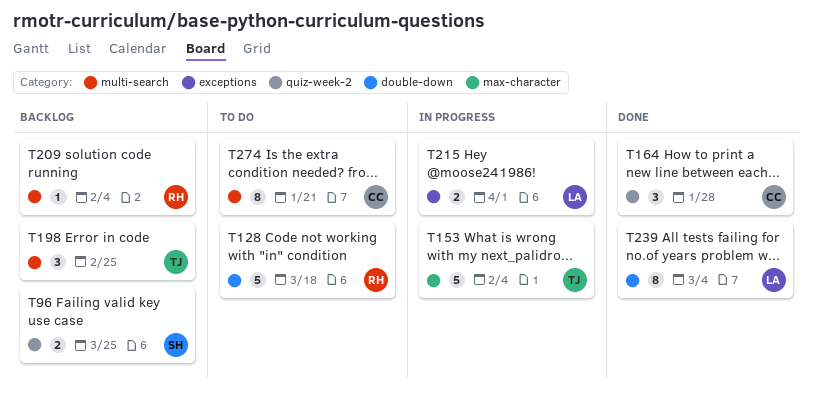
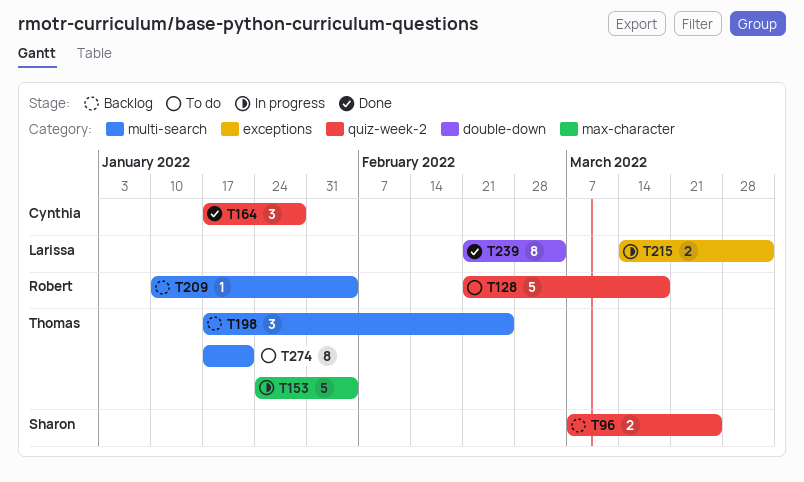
T128, label: double-down -> quiz-week-2
T274, owner: Cynthia -> Thomas

